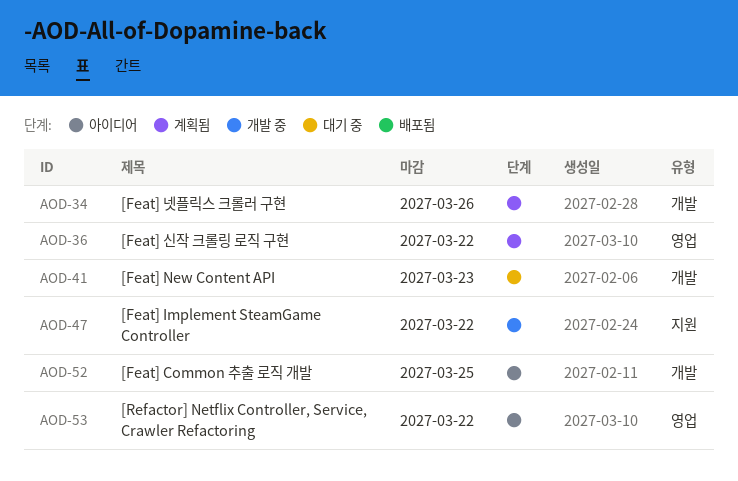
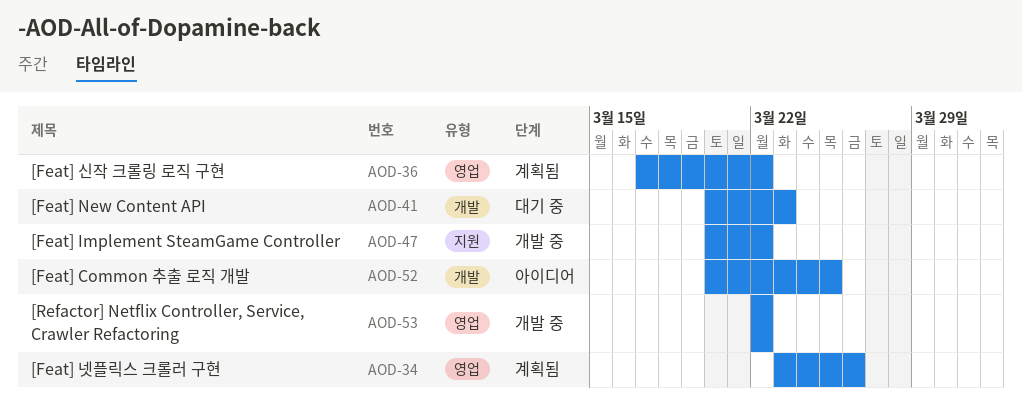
AOD-34, label: 개발 -> 영업
AOD-53, status: 아이디어 -> 개발 중

